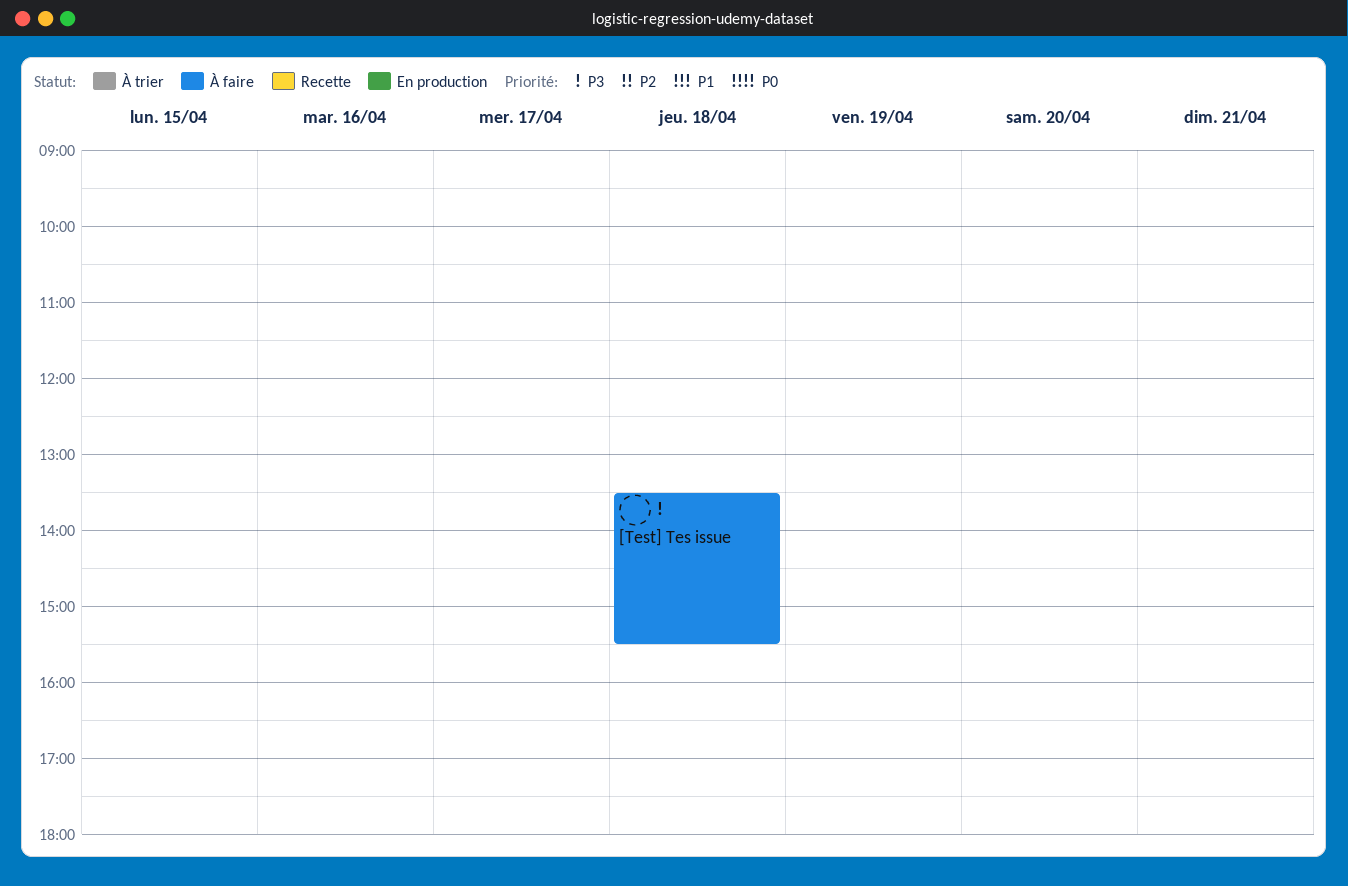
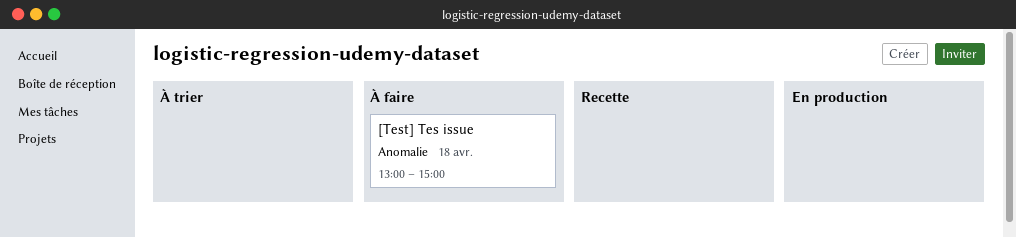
[Test] Tes issue, begins: 13:30 -> 13:00
[Test] Tes issue, ends: 15:30 -> 15:00

